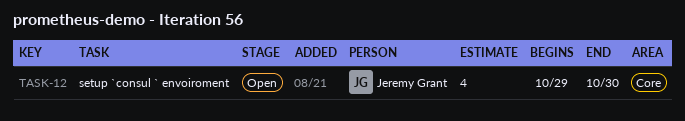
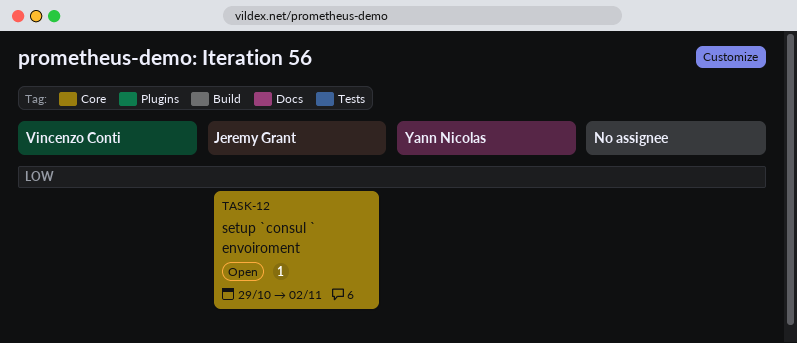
TASK-12, estimate: 4 -> 1
TASK-12, due: Oct 30 -> Nov 2

